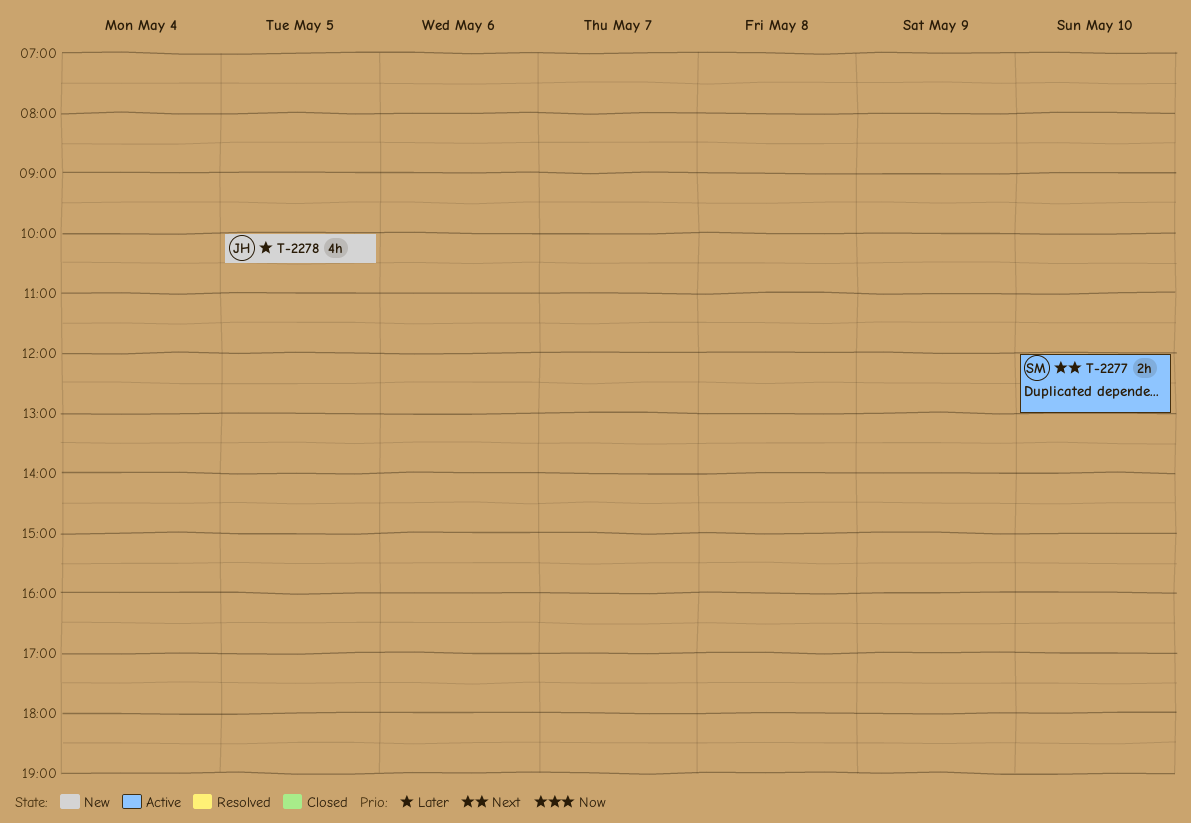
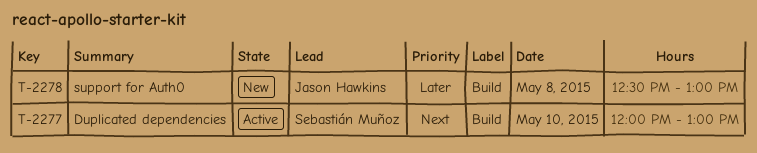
T-2278, day: May 5 -> May 8
T-2278, begins: 10:00 -> 12:30
T-2278, ends: 10:30 -> 13:00

